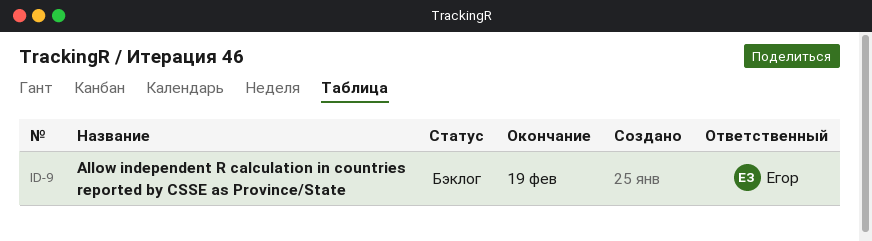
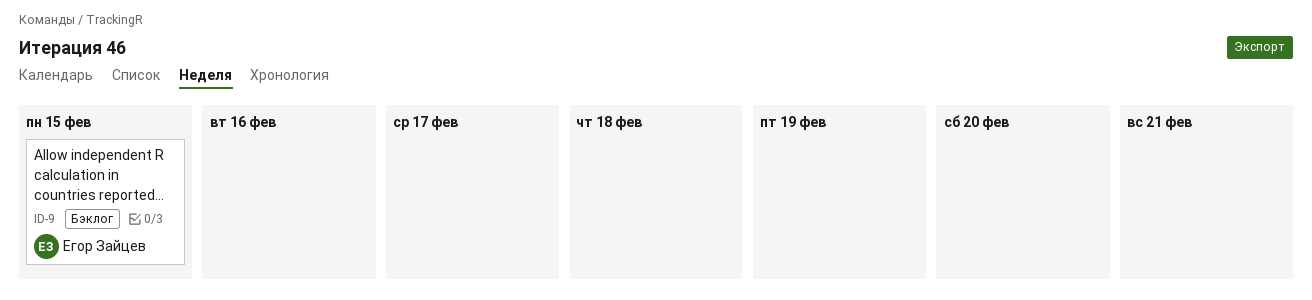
ID-9, due: Feb 19 -> Feb 15

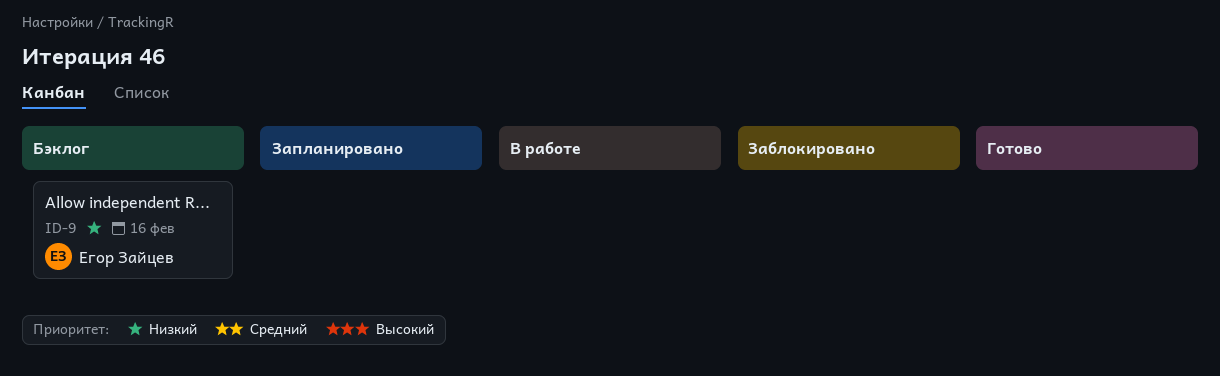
ID-9, due: Feb 15 -> Feb 16

